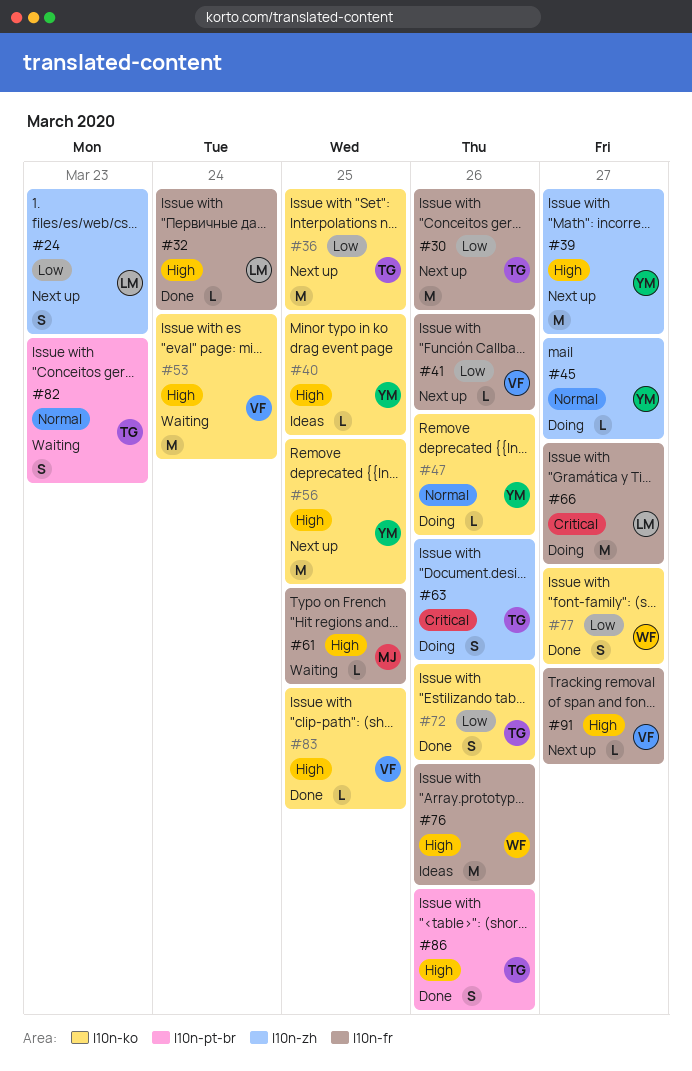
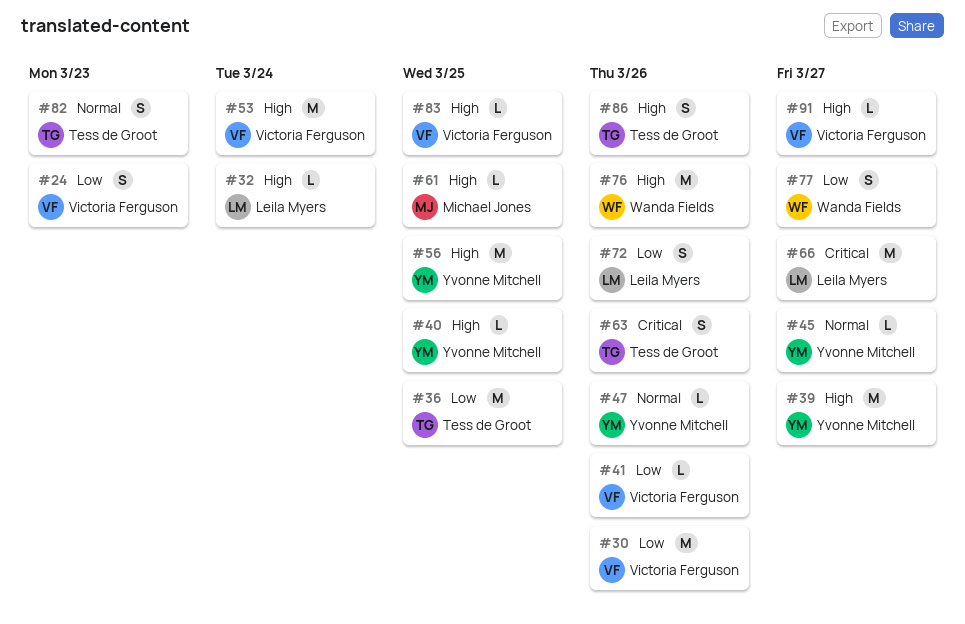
#24, owner: Leila Myers -> Victoria Ferguson
#30, owner: Tess de Groot -> Victoria Ferguson
#72, owner: Tess de Groot -> Leila Myers

